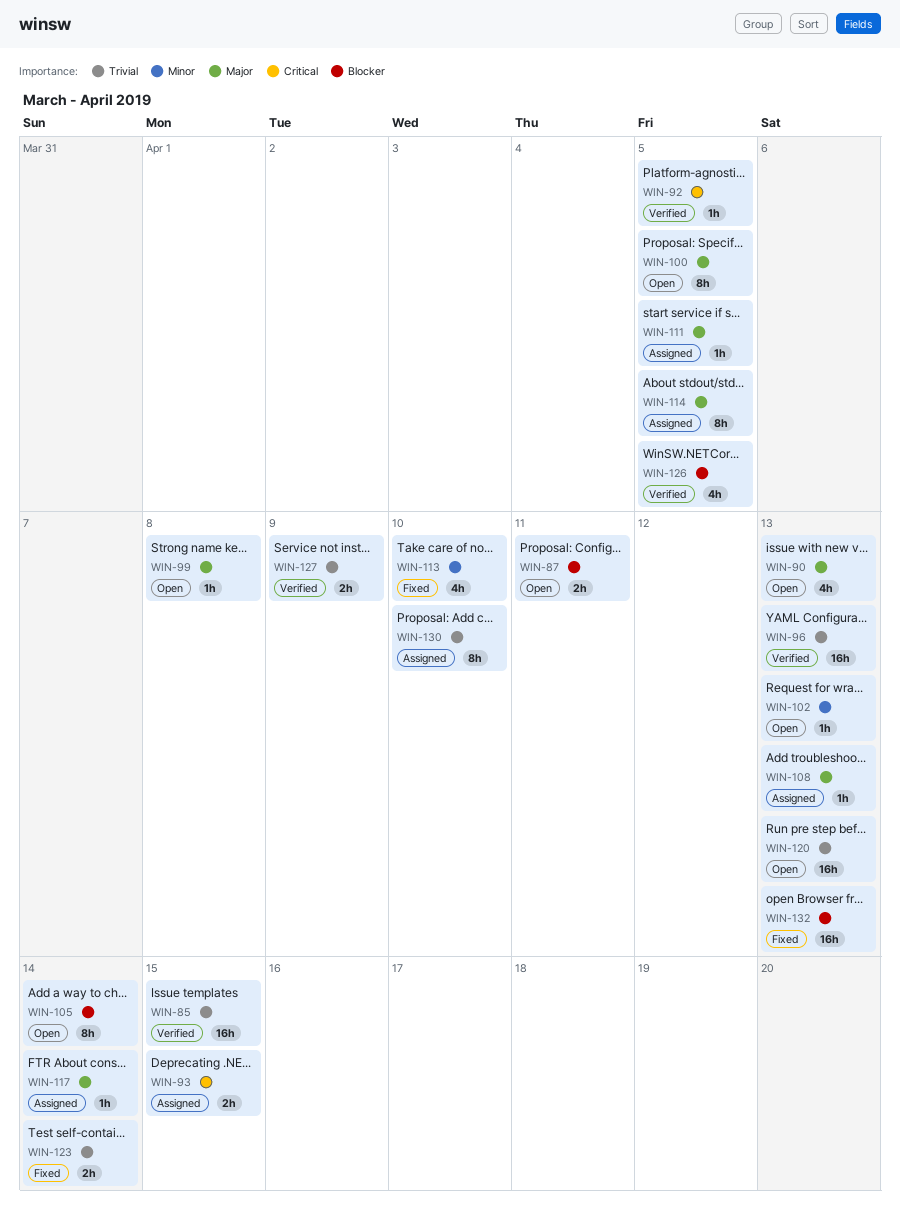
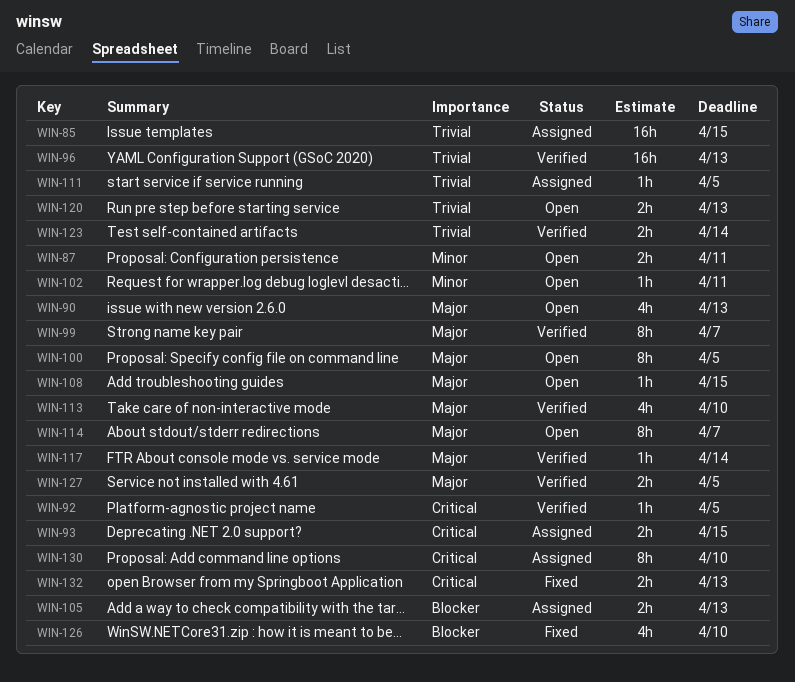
WIN-85, status: Verified -> Assigned
WIN-87, priority: Blocker -> Minor
WIN-99, status: Open -> Verified
WIN-99, estimate: 1h -> 8h
WIN-99, due: Apr 8 -> Apr 7
WIN-102, due: Apr 13 -> Apr 11
WIN-105, status: Open -> Assigned
WIN-105, estimate: 8h -> 2h
WIN-105, due: Apr 14 -> Apr 13
WIN-108, status: Assigned -> Open
WIN-108, due: Apr 13 -> Apr 15
WIN-111, priority: Major -> Trivial
WIN-113, status: Fixed -> Verified
WIN-113, priority: Minor -> Major
WIN-114, status: Assigned -> Open
WIN-114, due: Apr 5 -> Apr 7
WIN-117, status: Assigned -> Verified
WIN-120, estimate: 16h -> 2h
WIN-123, status: Fixed -> Verified
WIN-126, status: Verified -> Fixed
WIN-126, due: Apr 5 -> Apr 10
WIN-127, priority: Trivial -> Major
WIN-127, due: Apr 9 -> Apr 5
WIN-130, priority: Trivial -> Critical
WIN-132, priority: Blocker -> Critical
WIN-132, estimate: 16h -> 2h

